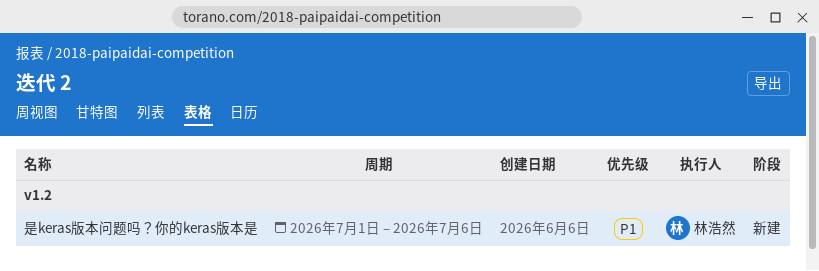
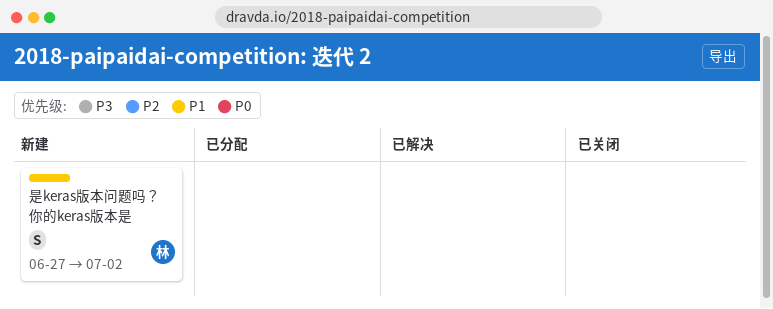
是keras版本问题吗？你的keras版本是, start: Jul 1 -> Jun 27
是keras版本问题吗？你的keras版本是, due: Jul 6 -> Jul 2

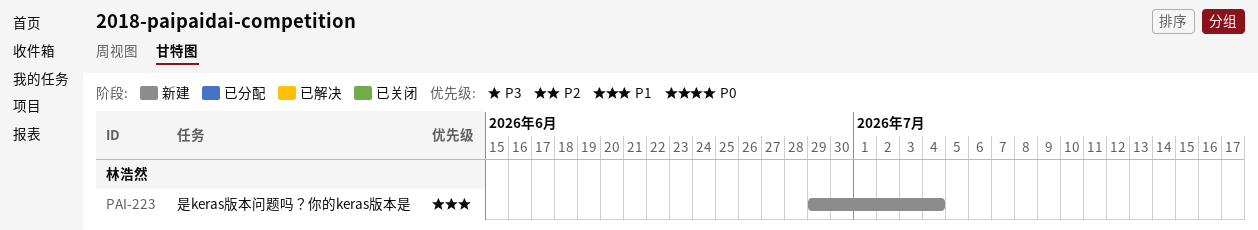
是keras版本问题吗？你的keras版本是, start: Jun 27 -> Jun 29
是keras版本问题吗？你的keras版本是, due: Jul 2 -> Jul 4

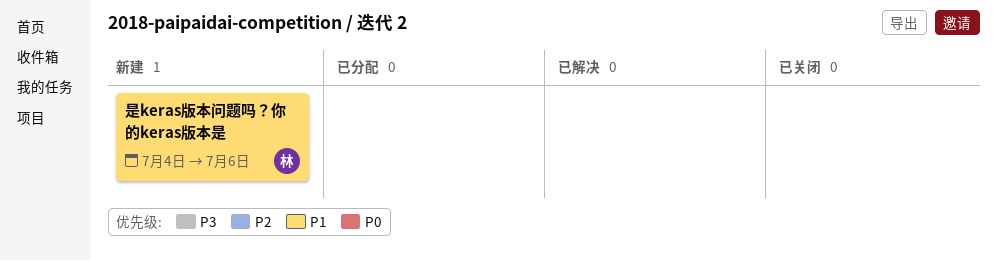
是keras版本问题吗？你的keras版本是, start: Jun 29 -> Jul 4
是keras版本问题吗？你的keras版本是, due: Jul 4 -> Jul 6

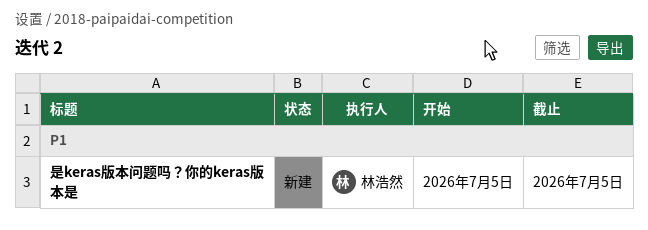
是keras版本问题吗？你的keras版本是, start: Jul 4 -> Jul 5
是keras版本问题吗？你的keras版本是, due: Jul 6 -> Jul 5

